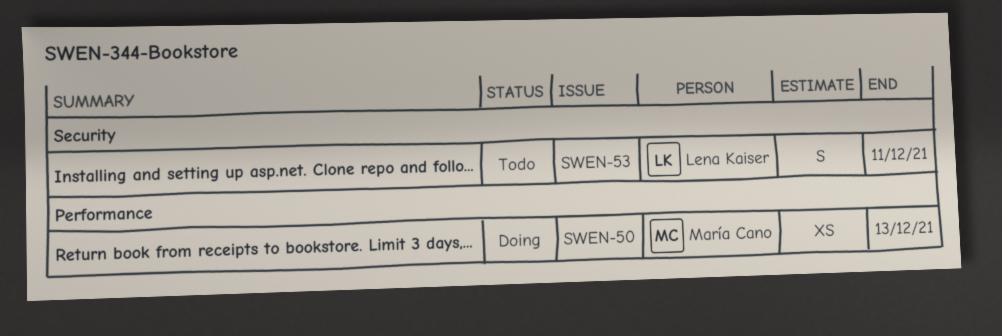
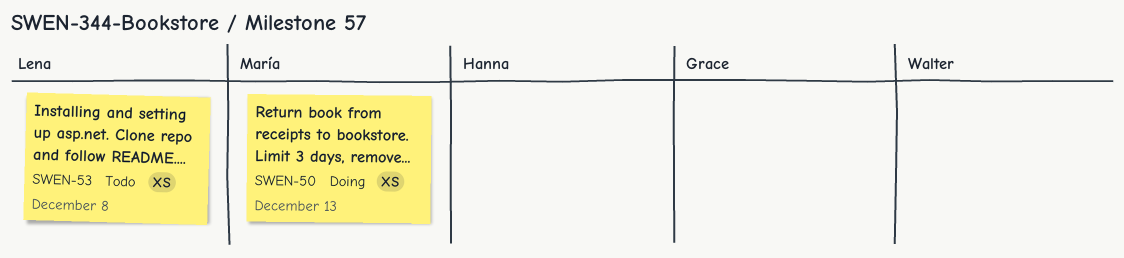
SWEN-53, estimate: S -> XS
SWEN-53, due: Dec 11 -> Dec 8

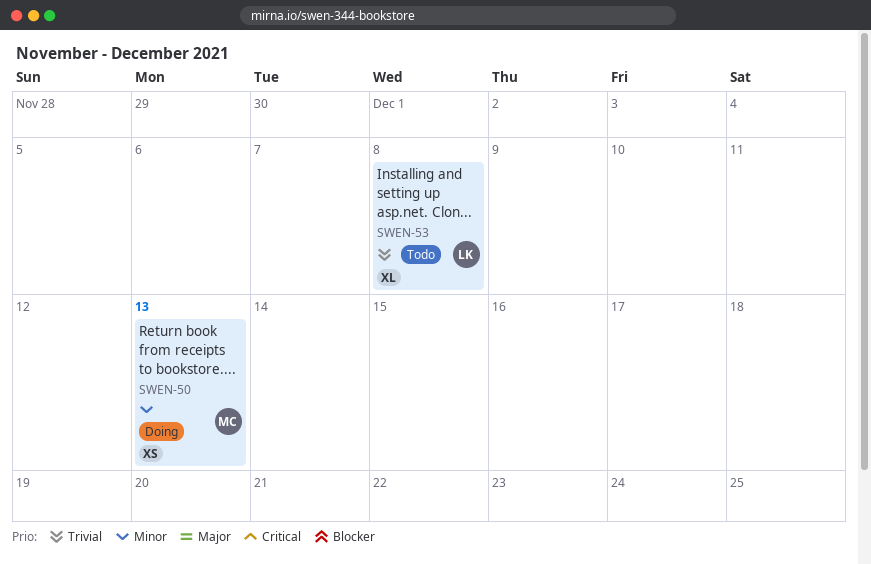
SWEN-53, estimate: XS -> XL

